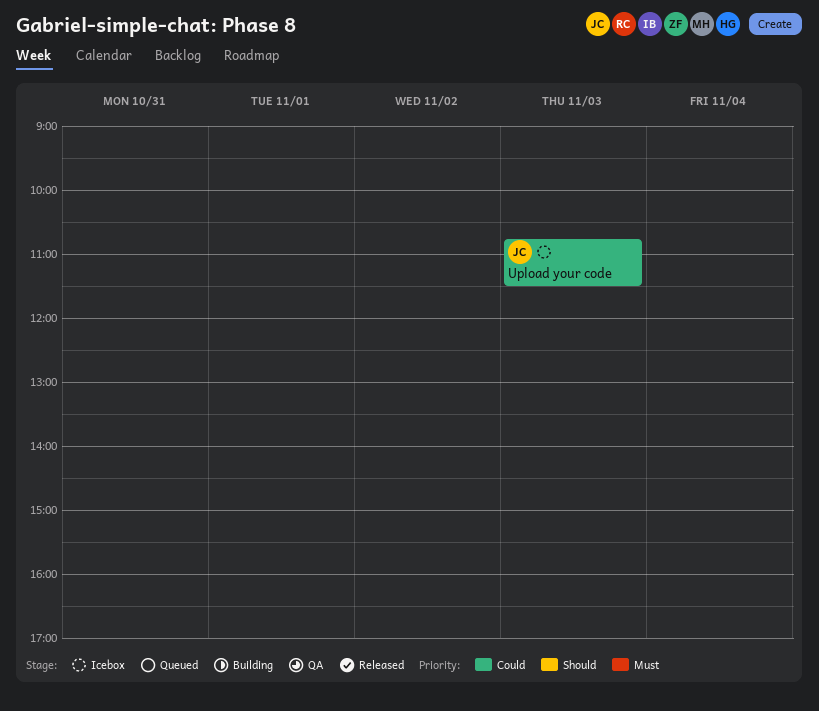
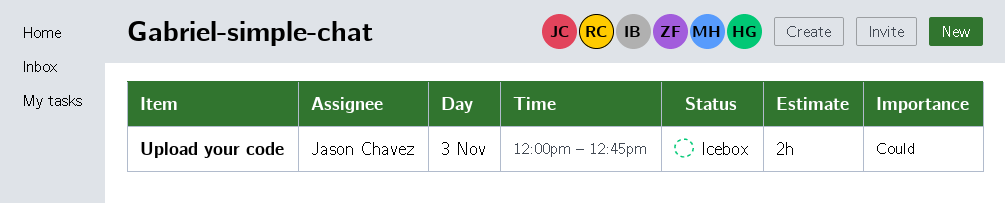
Upload your code, begins: 10:45 -> 12:00
Upload your code, ends: 11:30 -> 12:45

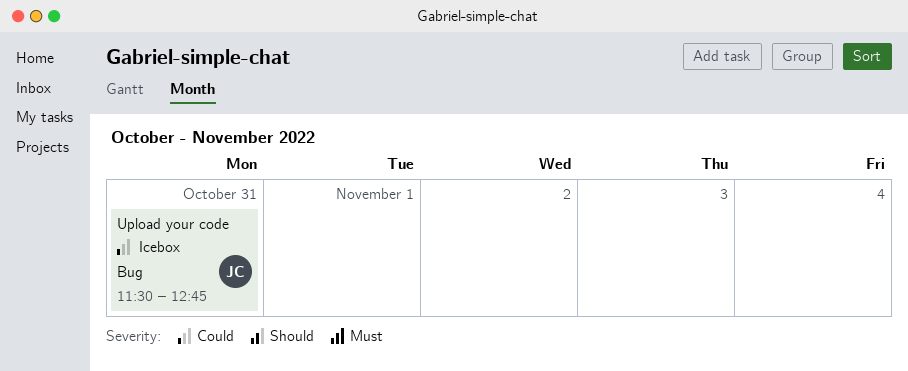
Upload your code, day: Nov 3 -> Oct 31
Upload your code, begins: 12:00 -> 11:30

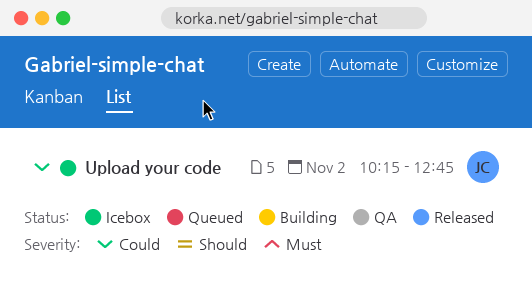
Upload your code, day: Oct 31 -> Nov 2
Upload your code, begins: 11:30 -> 10:15

